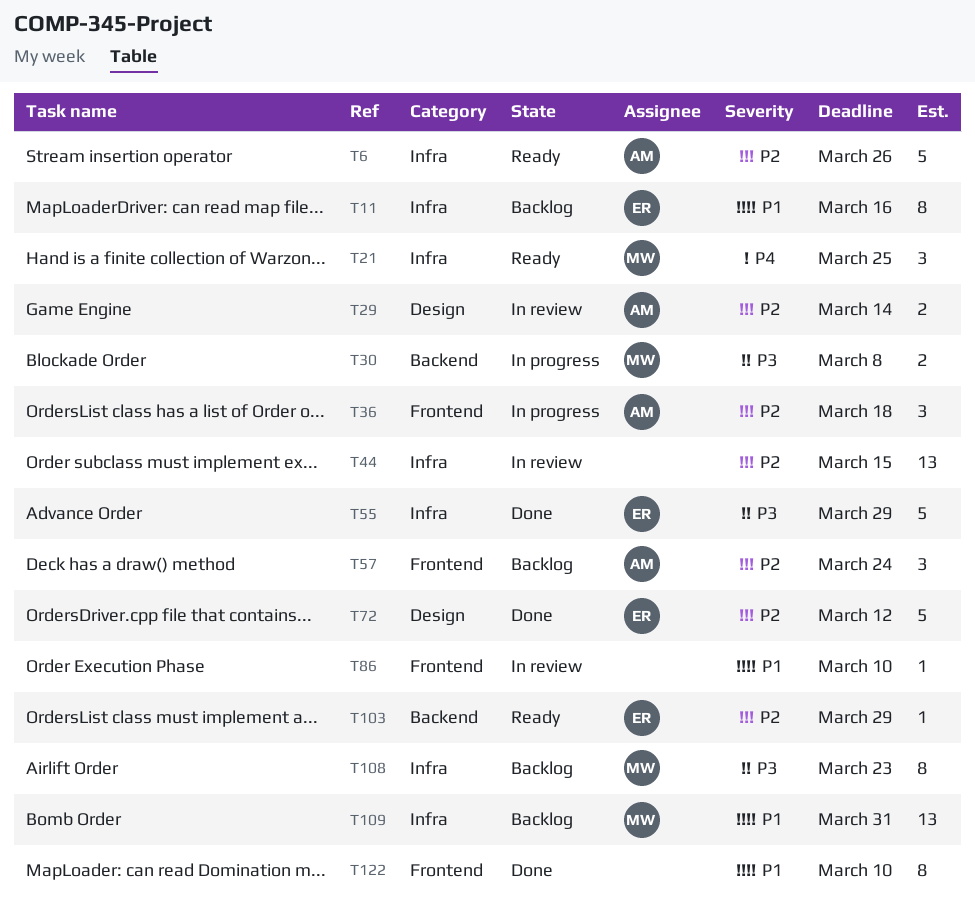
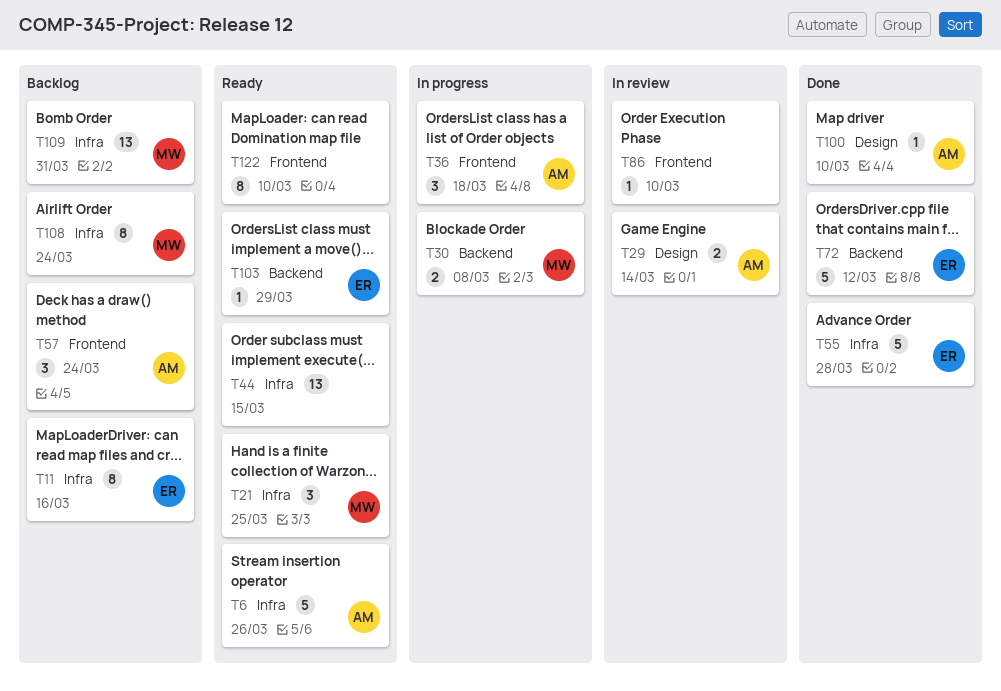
T44, status: In review -> Ready
T55, due: Mar 29 -> Mar 28
T72, label: Design -> Backend
T100: none -> present
T108, due: Mar 23 -> Mar 24
T122, status: Done -> Ready

